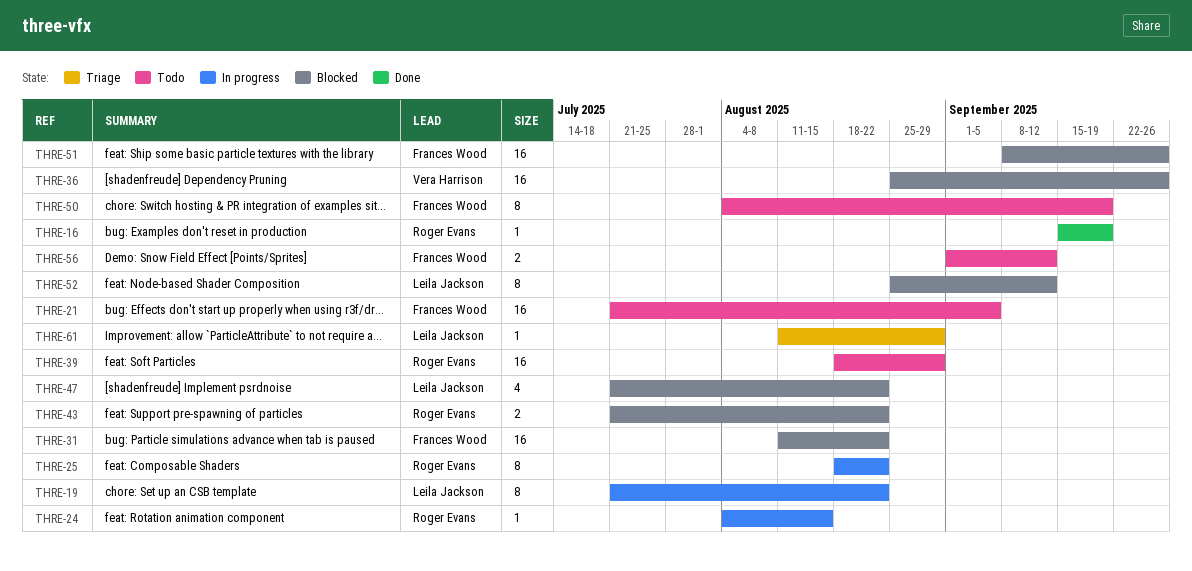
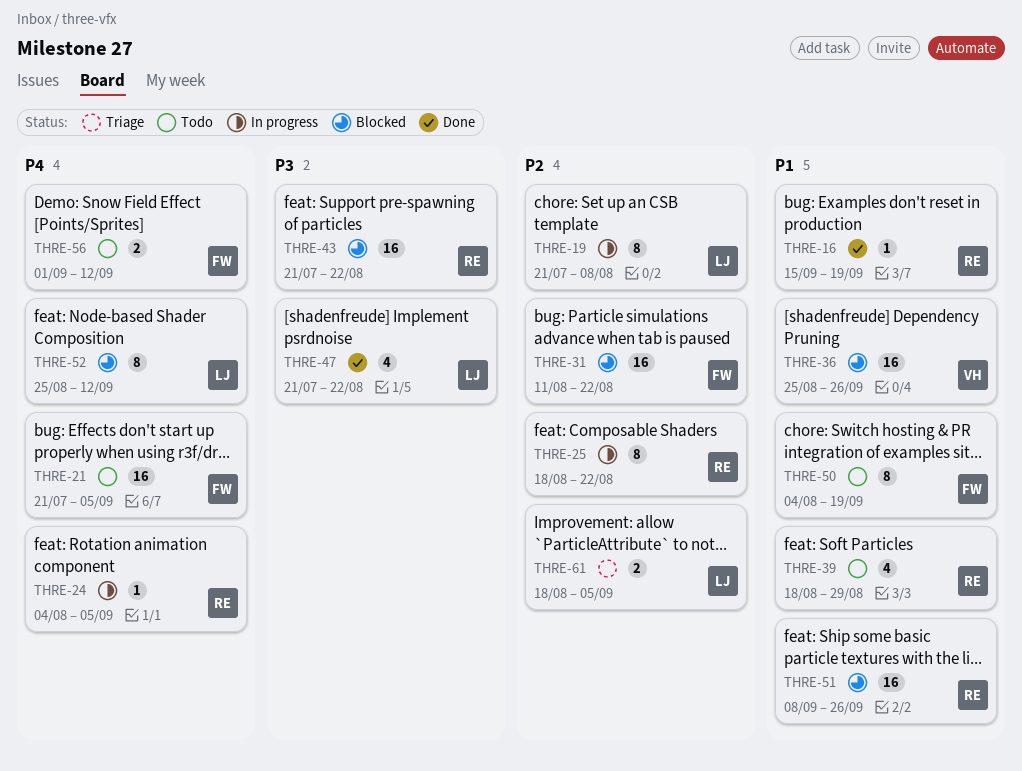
THRE-19, due: Aug 22 -> Aug 8
THRE-24, due: Aug 15 -> Sep 5
THRE-39, estimate: 16 -> 4
THRE-43, estimate: 2 -> 16
THRE-47, status: Blocked -> Done
THRE-51, owner: Frances Wood -> Roger Evans
THRE-61, estimate: 1 -> 2
THRE-61, start: Aug 11 -> Aug 18
THRE-61, due: Aug 29 -> Sep 5

